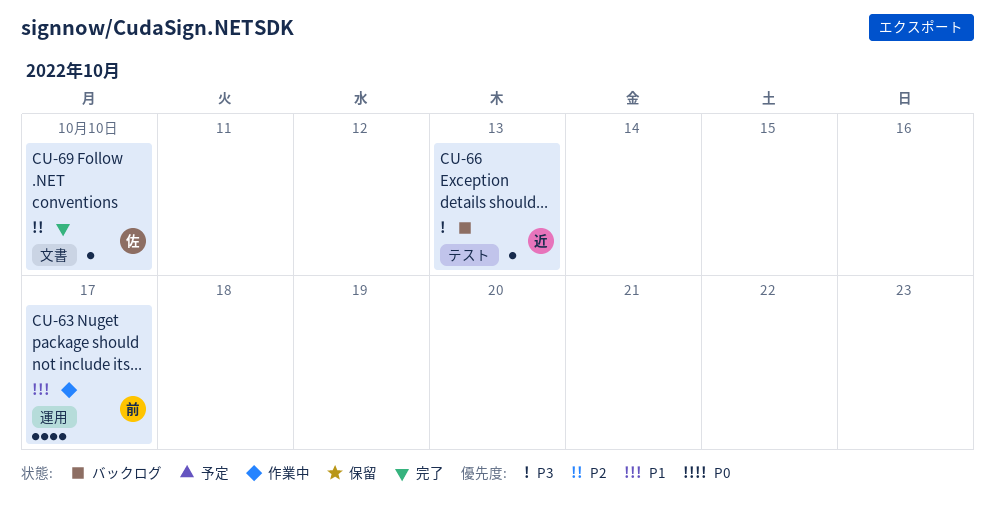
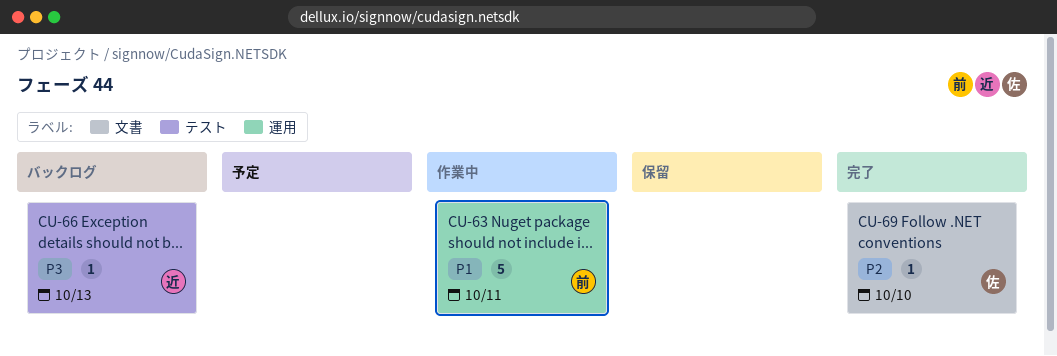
CU-63, estimate: 4 -> 5
CU-63, due: Oct 17 -> Oct 11

